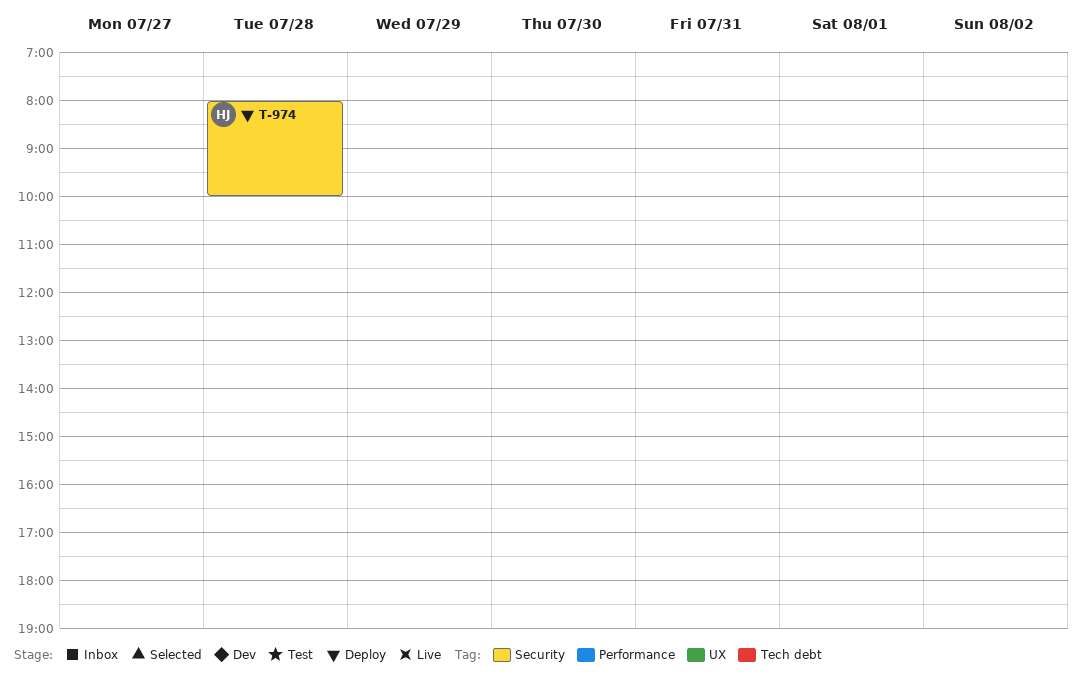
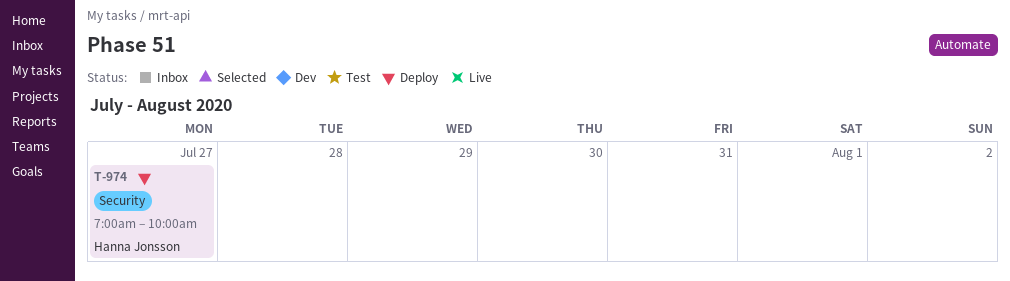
T-974, day: Jul 28 -> Jul 27
T-974, begins: 08:00 -> 07:00

